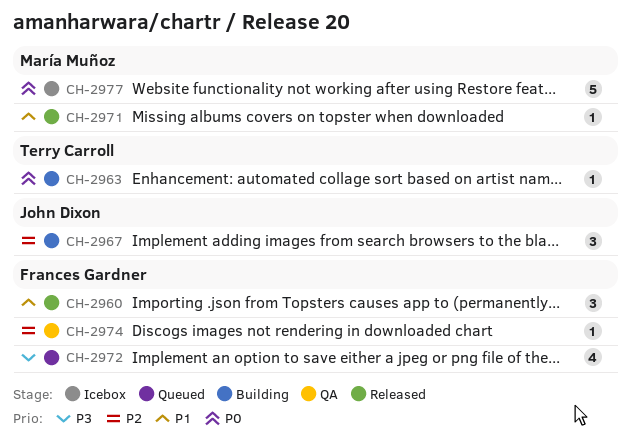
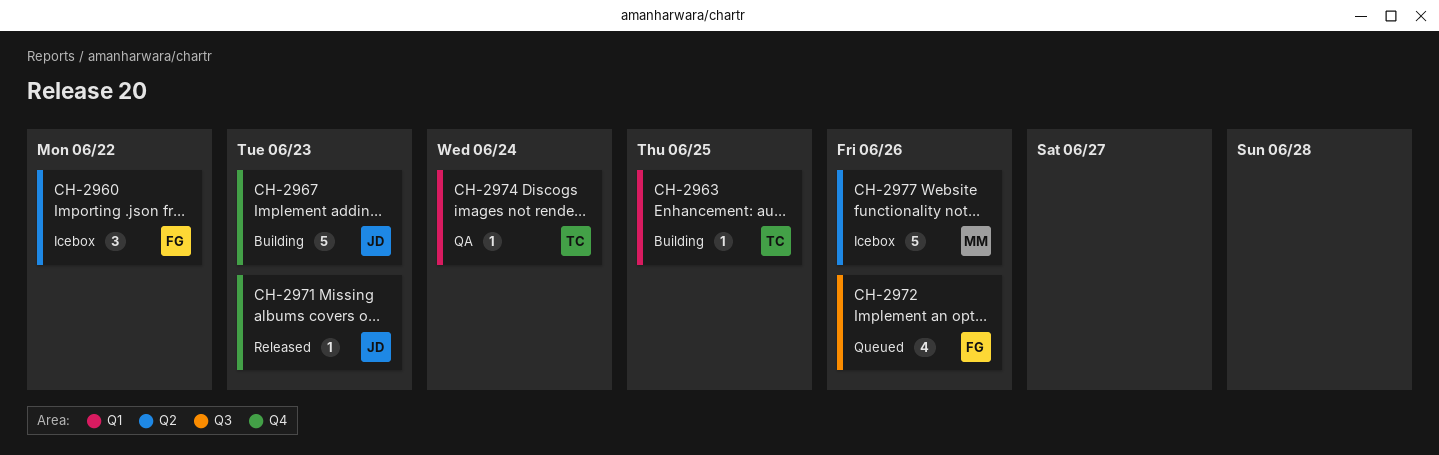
CH-2960, status: Released -> Icebox
CH-2967, estimate: 3 -> 5
CH-2971, owner: María Muñoz -> John Dixon
CH-2974, owner: Frances Gardner -> Terry Carroll

